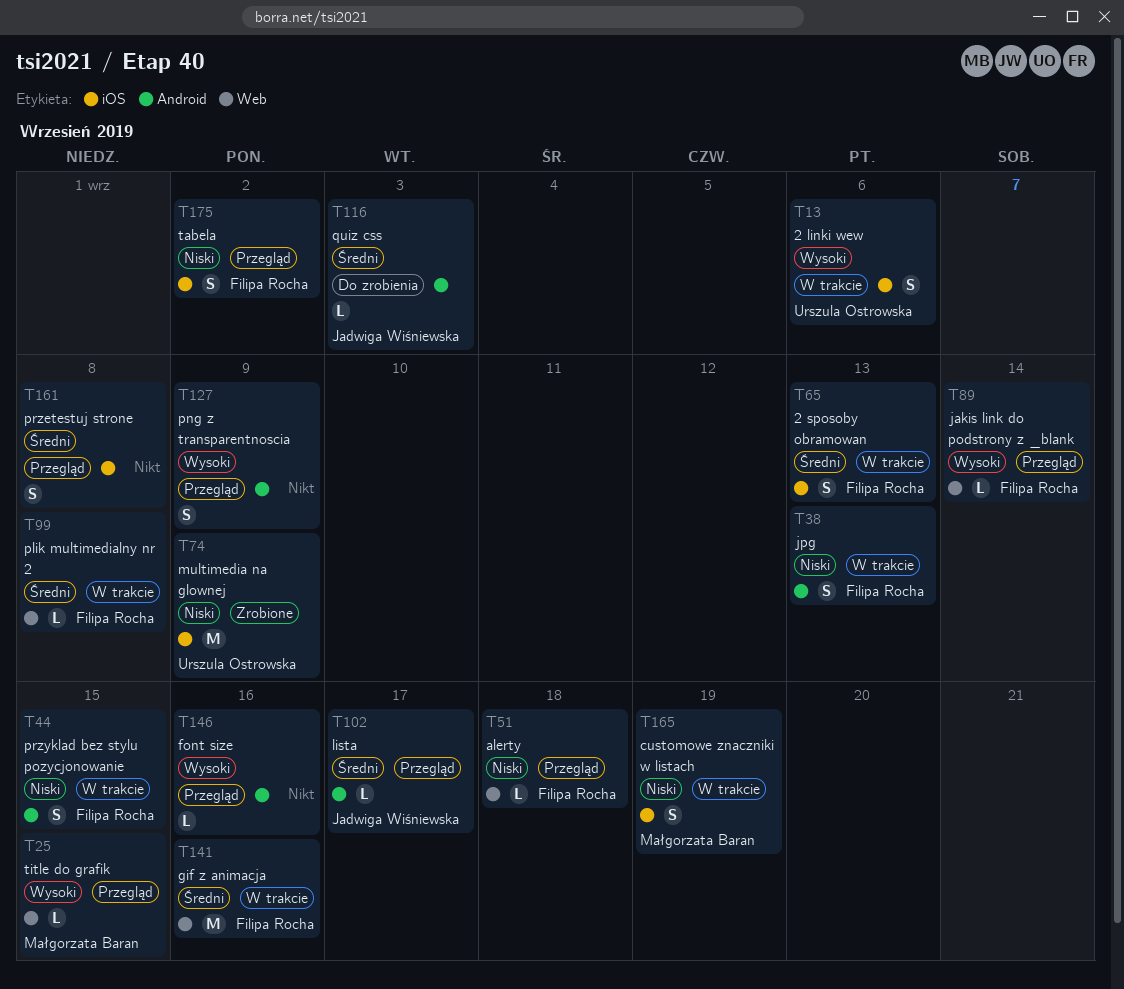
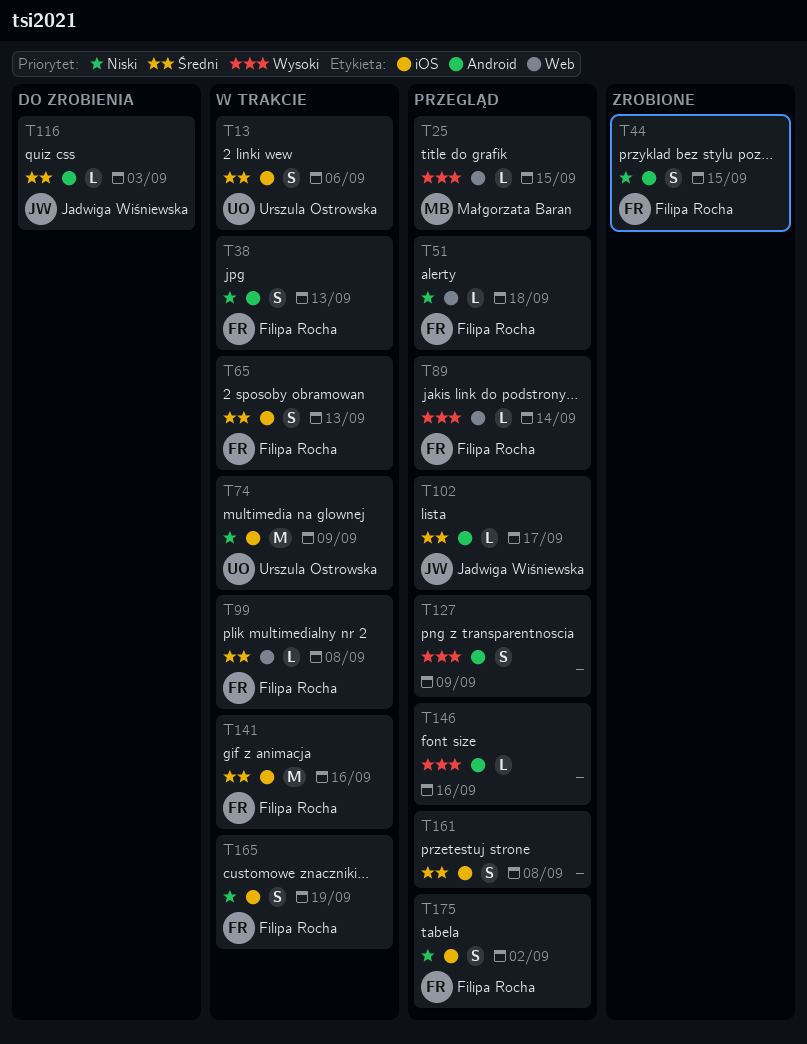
T13, priority: Wysoki -> Średni
T44, status: W trakcie -> Zrobione
T74, status: Zrobione -> W trakcie
T141, label: Web -> iOS
T165, owner: Małgorzata Baran -> Filipa Rocha

